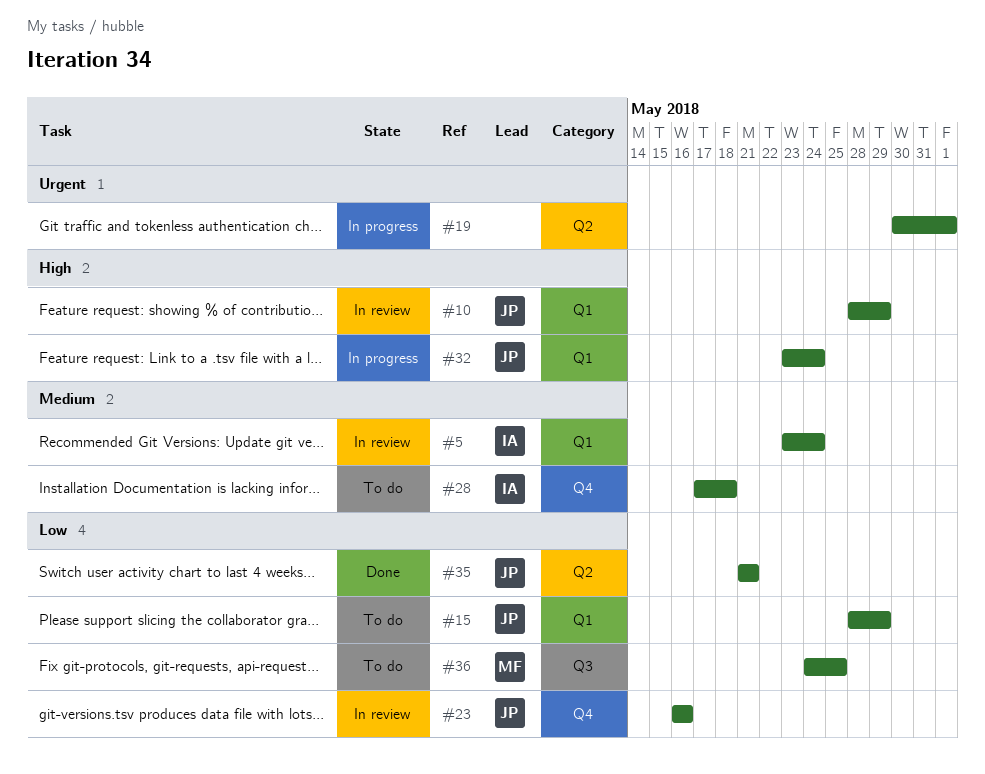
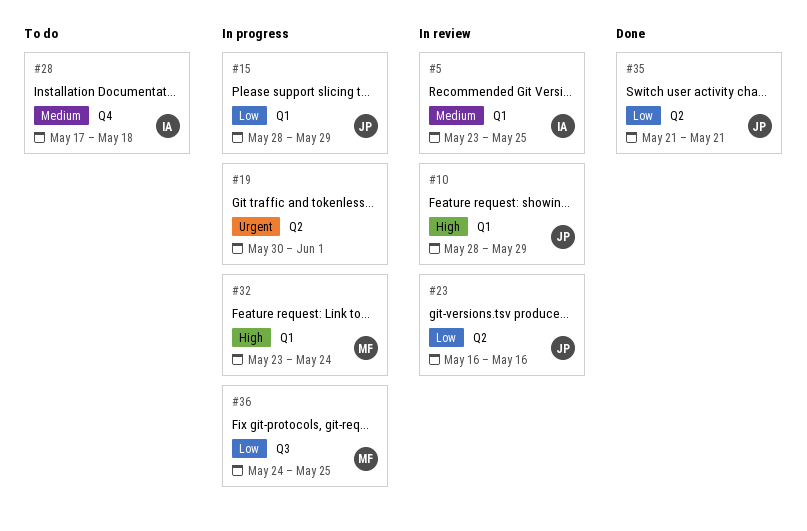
#5, due: May 24 -> May 25
#15, status: To do -> In progress
#23, label: Q4 -> Q2
#32, owner: JP -> MF
#36, status: To do -> In progress

